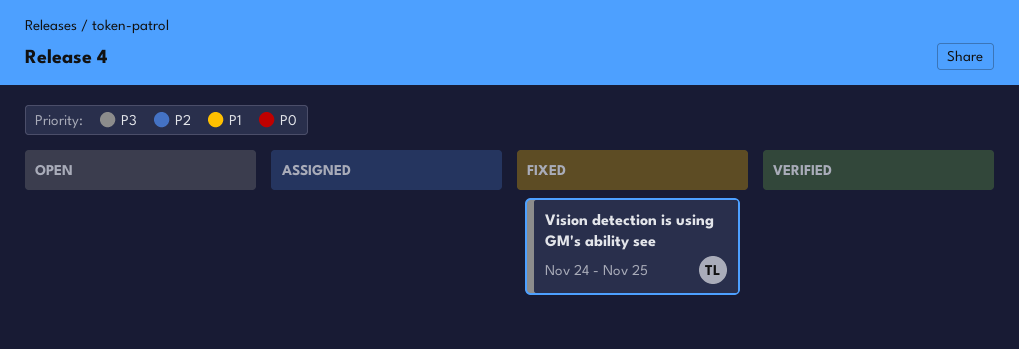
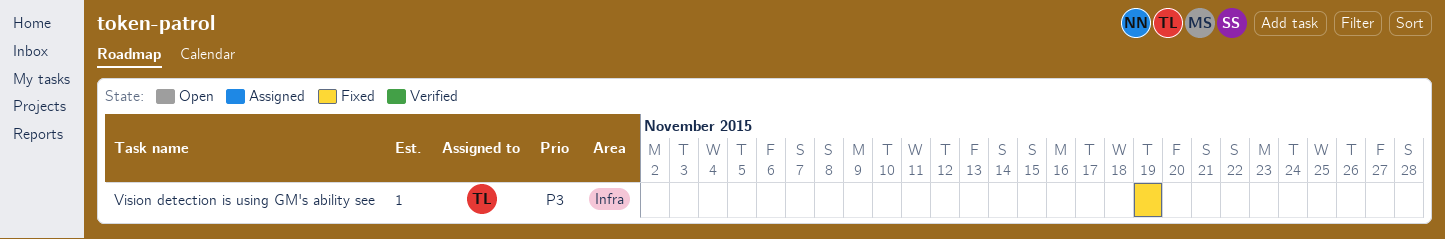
Vision detection is using GM's ability see, start: Nov 24 -> Nov 19
Vision detection is using GM's ability see, due: Nov 25 -> Nov 19

